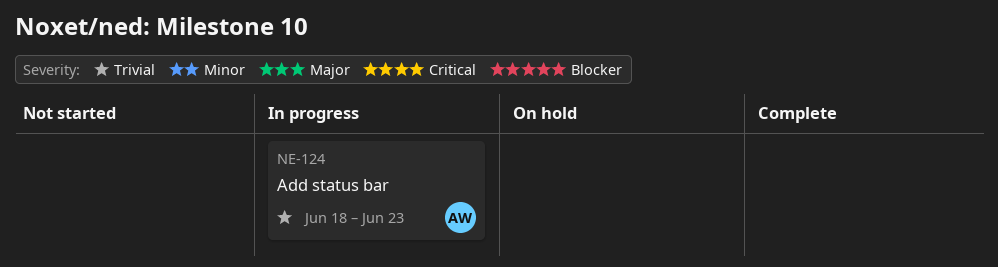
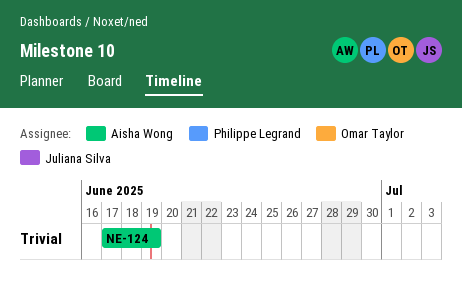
NE-124, start: Jun 18 -> Jun 17
NE-124, due: Jun 23 -> Jun 19

